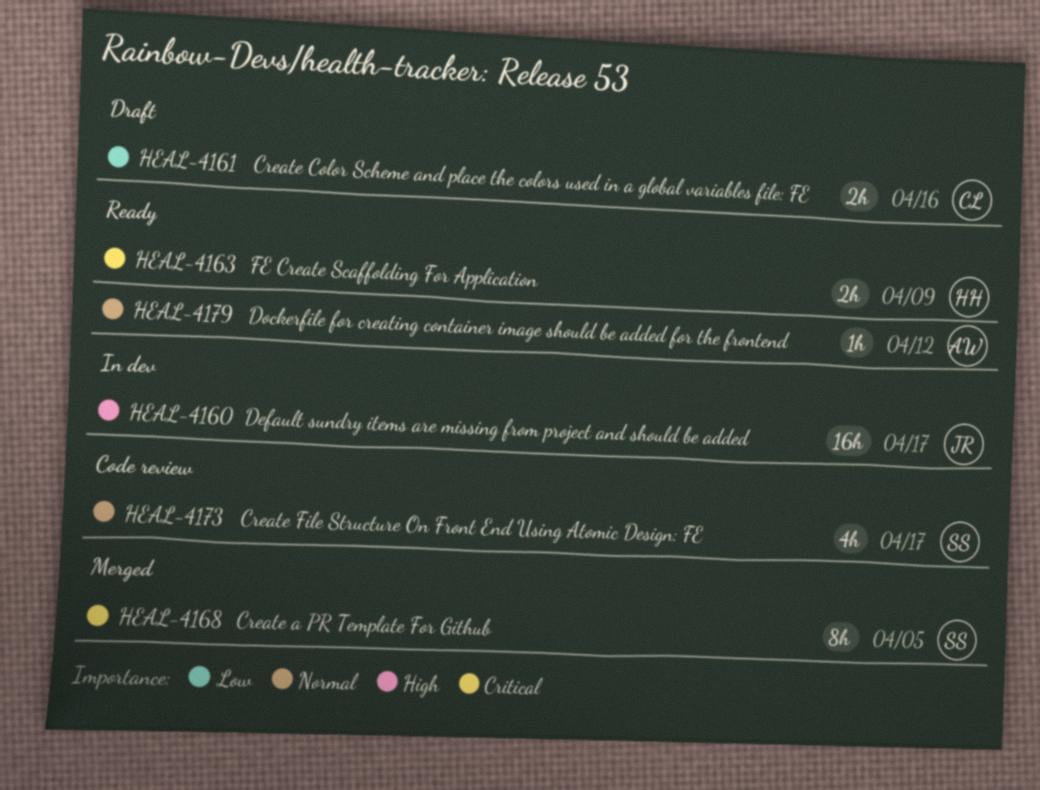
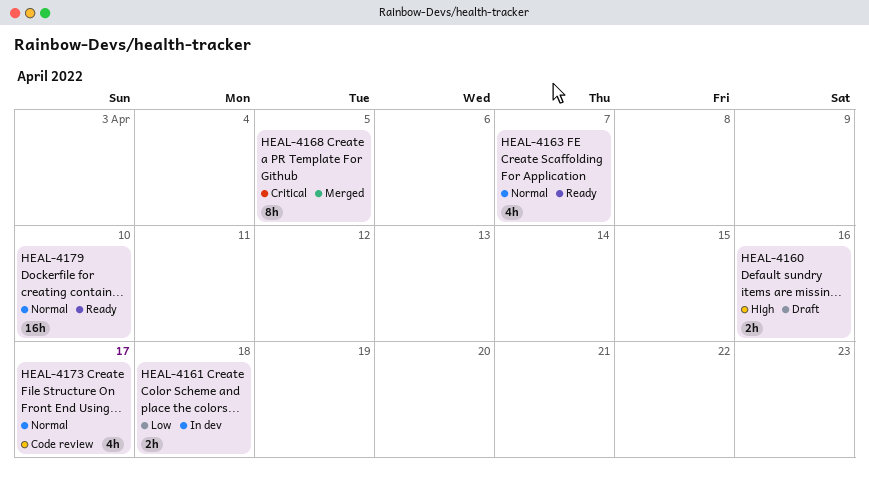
HEAL-4160, status: In dev -> Draft
HEAL-4160, estimate: 16h -> 2h
HEAL-4160, due: Apr 17 -> Apr 16
HEAL-4161, status: Draft -> In dev
HEAL-4161, due: Apr 16 -> Apr 18
HEAL-4163, priority: Critical -> Normal
HEAL-4163, estimate: 2h -> 4h
HEAL-4163, due: Apr 9 -> Apr 7
HEAL-4179, estimate: 1h -> 16h
HEAL-4179, due: Apr 12 -> Apr 10

